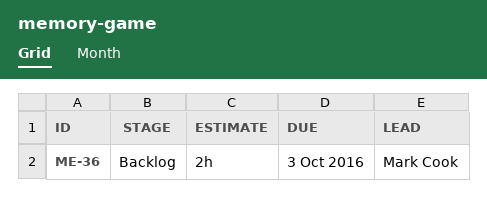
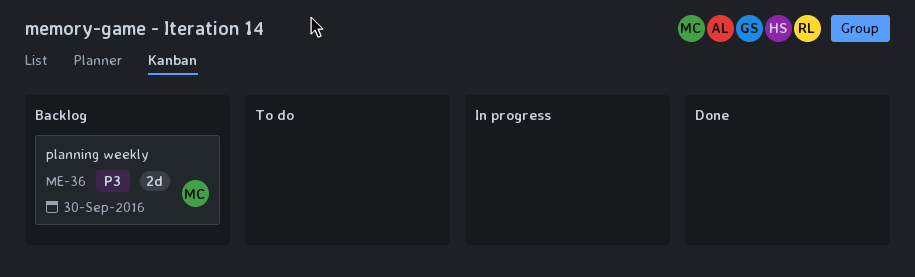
ME-36, estimate: 2h -> 2d
ME-36, due: Oct 3 -> Sep 30

